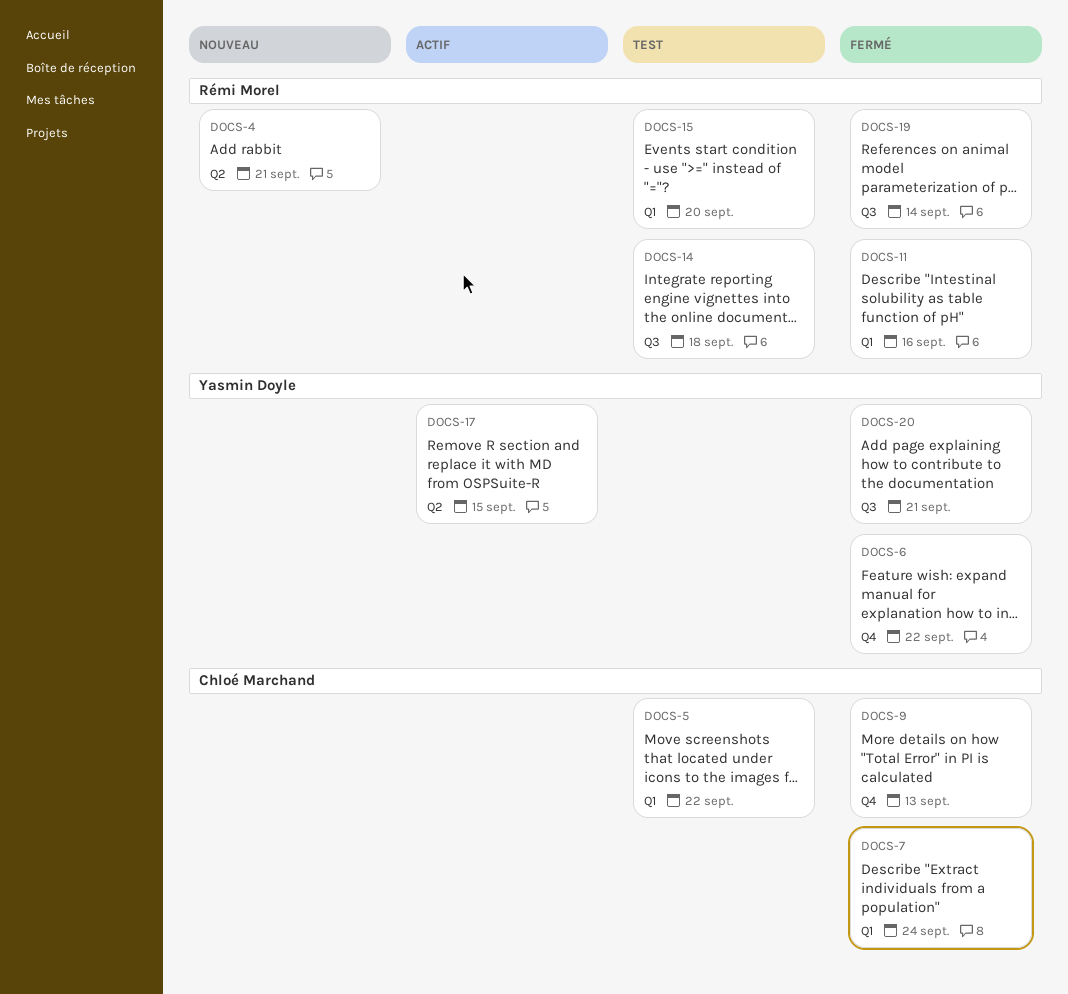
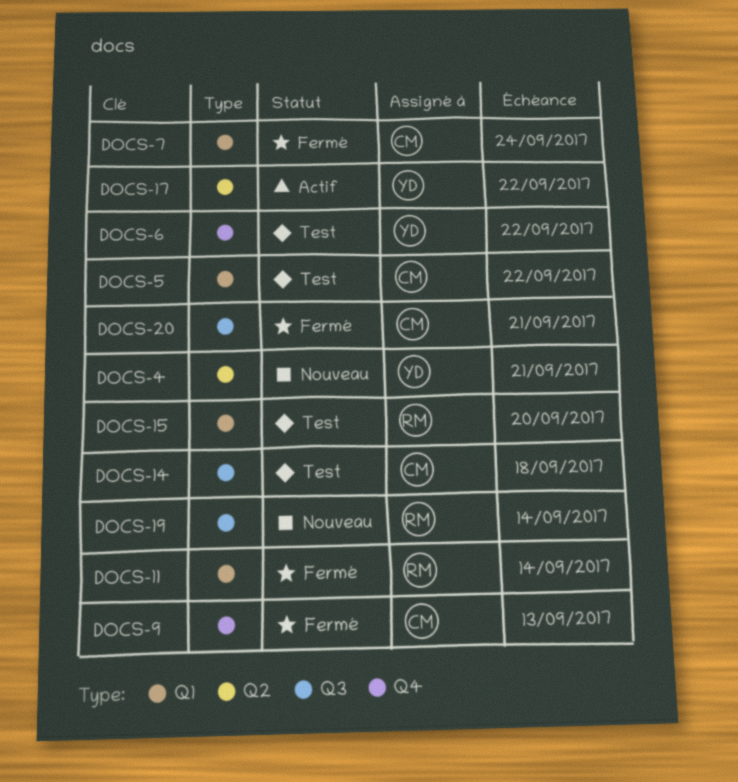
DOCS-4, owner: Rémi Morel -> Yasmin Doyle
DOCS-6, status: Fermé -> Test
DOCS-11, due: Sep 16 -> Sep 14
DOCS-14, owner: Rémi Morel -> Chloé Marchand
DOCS-17, due: Sep 15 -> Sep 22
DOCS-19, status: Fermé -> Nouveau
DOCS-20, owner: Yasmin Doyle -> Chloé Marchand

